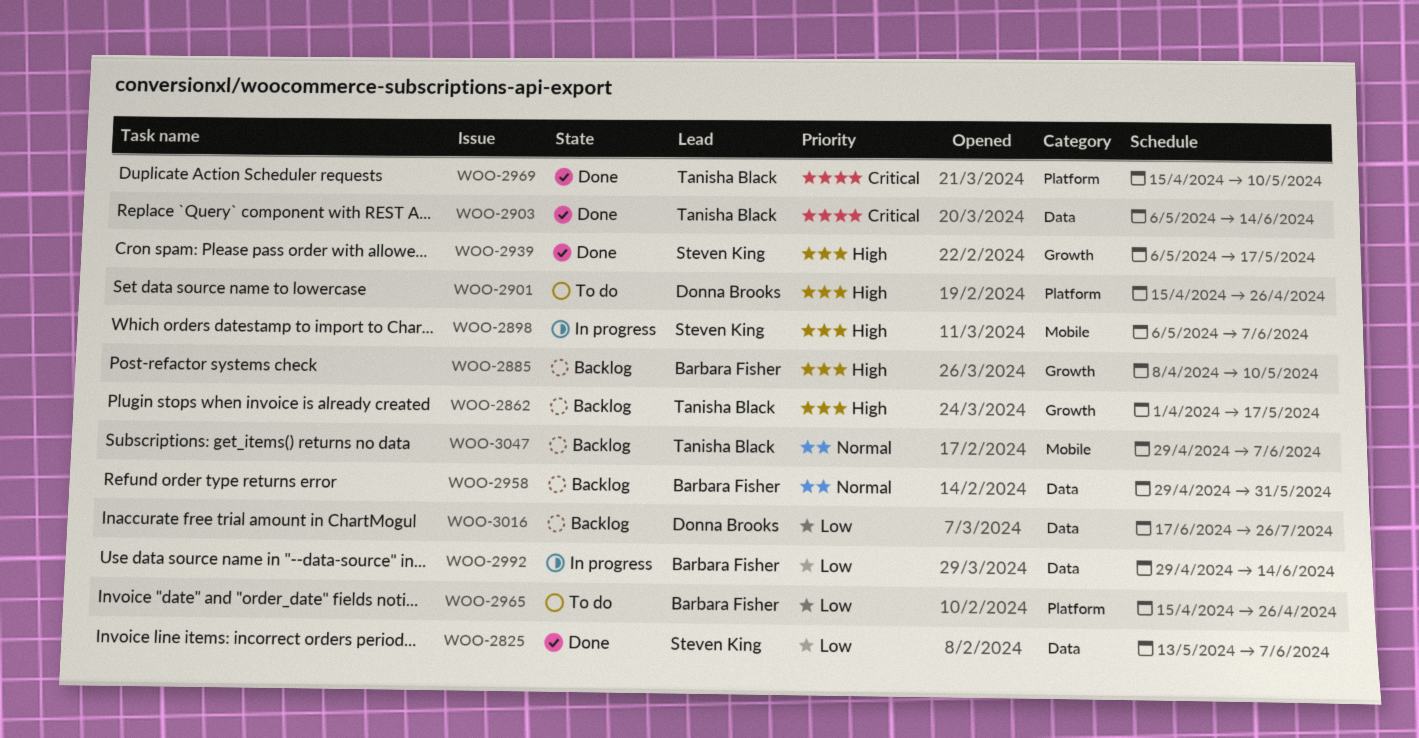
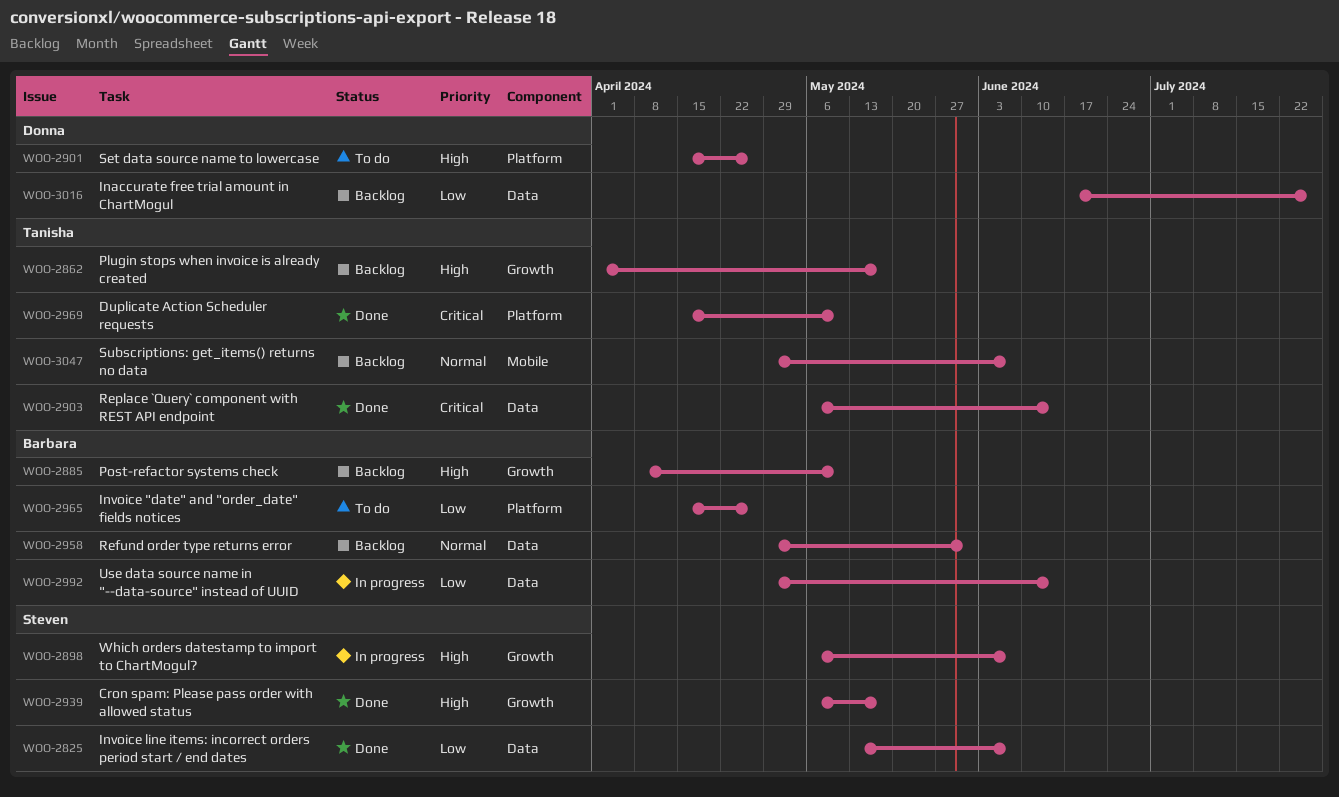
WOO-2898, label: Mobile -> Growth

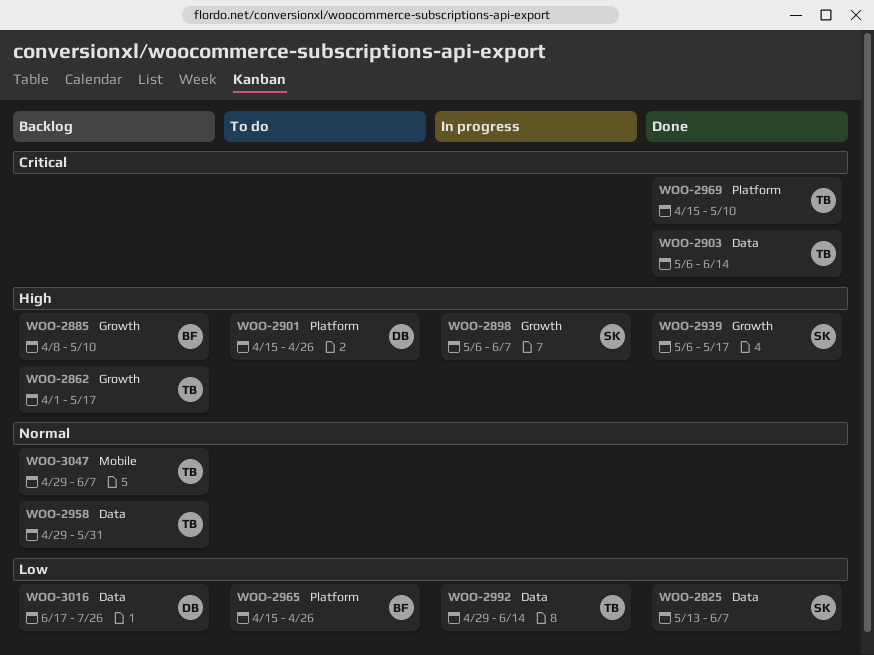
WOO-2958, owner: Barbara -> Tanisha
WOO-2992, owner: Barbara -> Tanisha

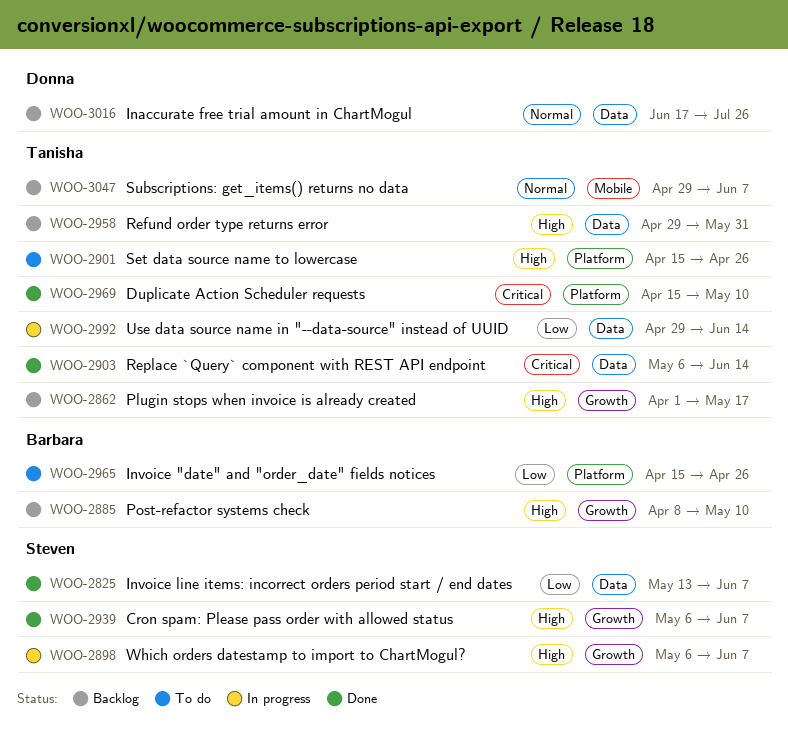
WOO-2901, owner: Donna -> Tanisha
WOO-2939, due: May 17 -> Jun 7
WOO-2958, priority: Normal -> High
WOO-3016, priority: Low -> Normal

